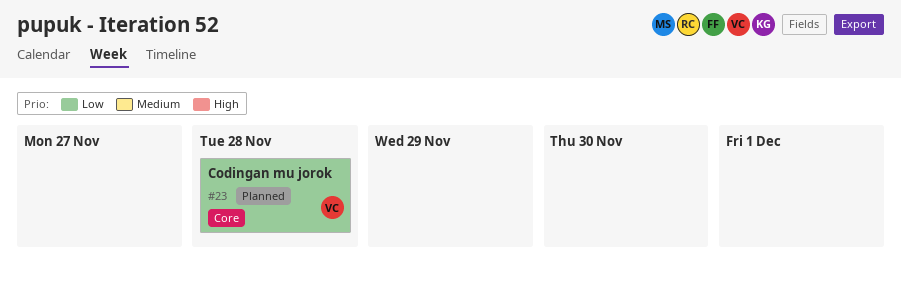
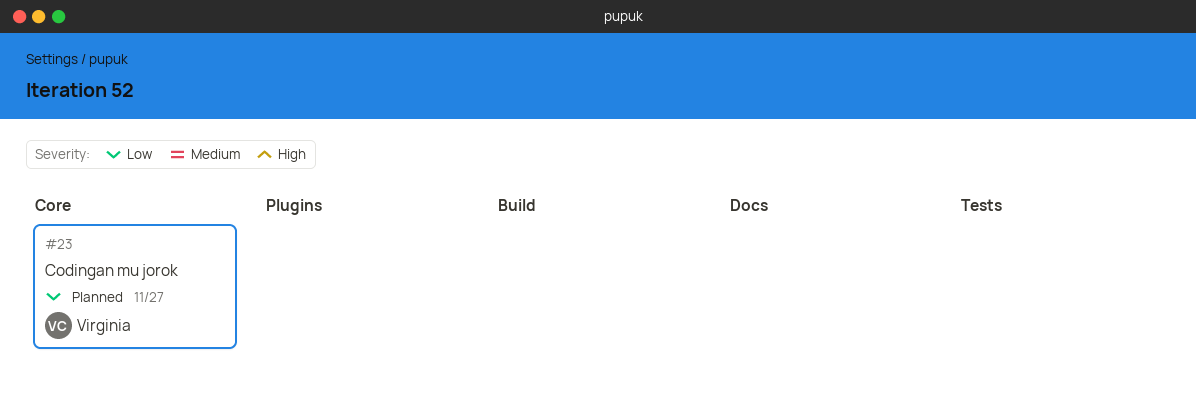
#23, due: Nov 28 -> Nov 27

